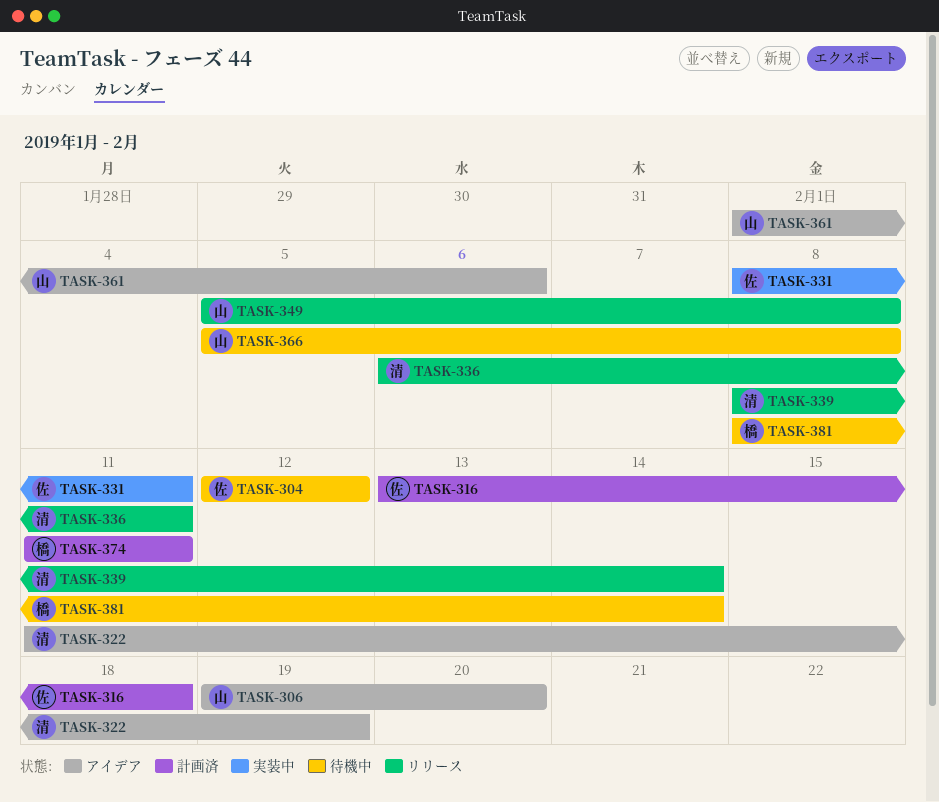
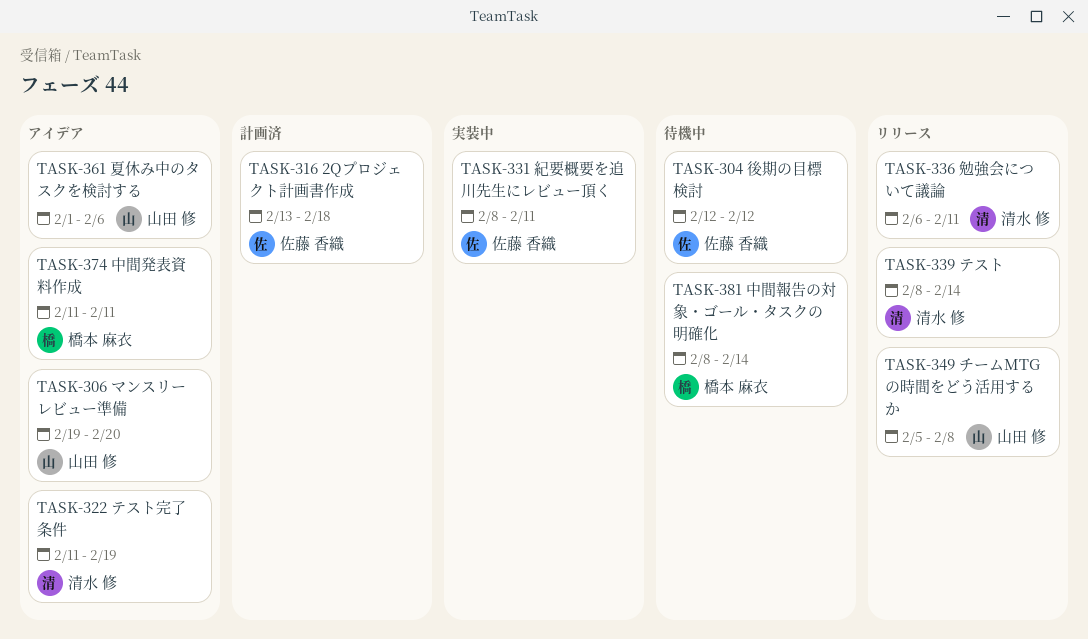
TASK-366: present -> none
TASK-374, status: 計画済 -> アイデア

